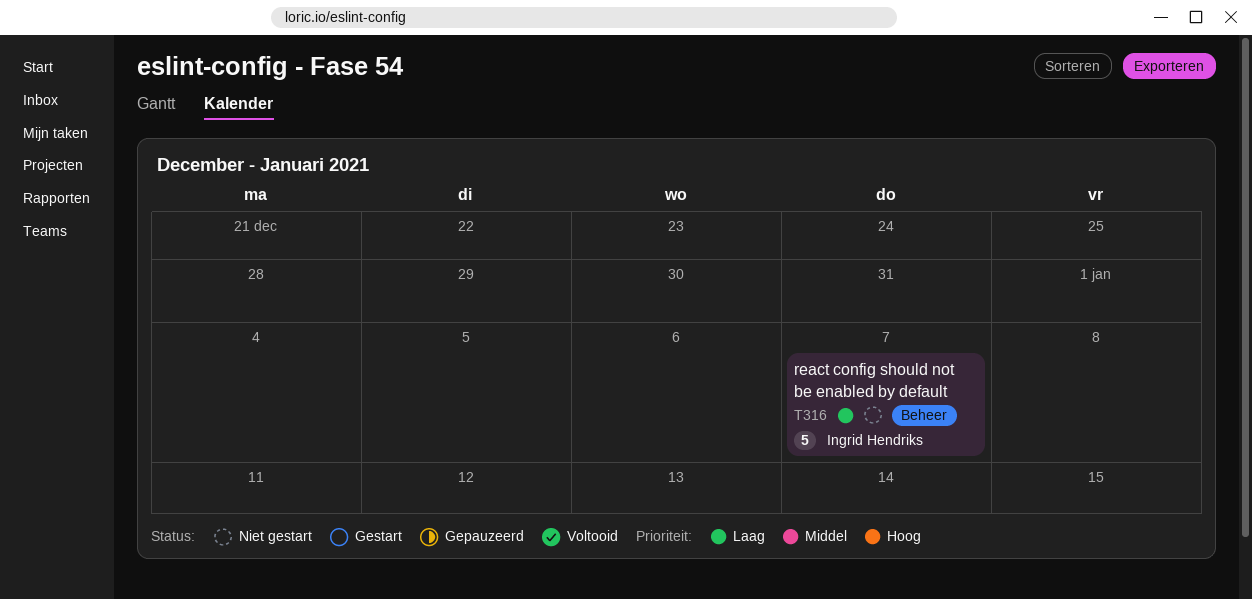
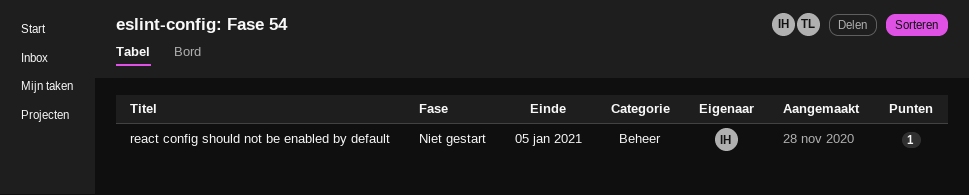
react config should not be enabled by default, estimate: 5 -> 1
react config should not be enabled by default, due: Jan 7 -> Jan 5

